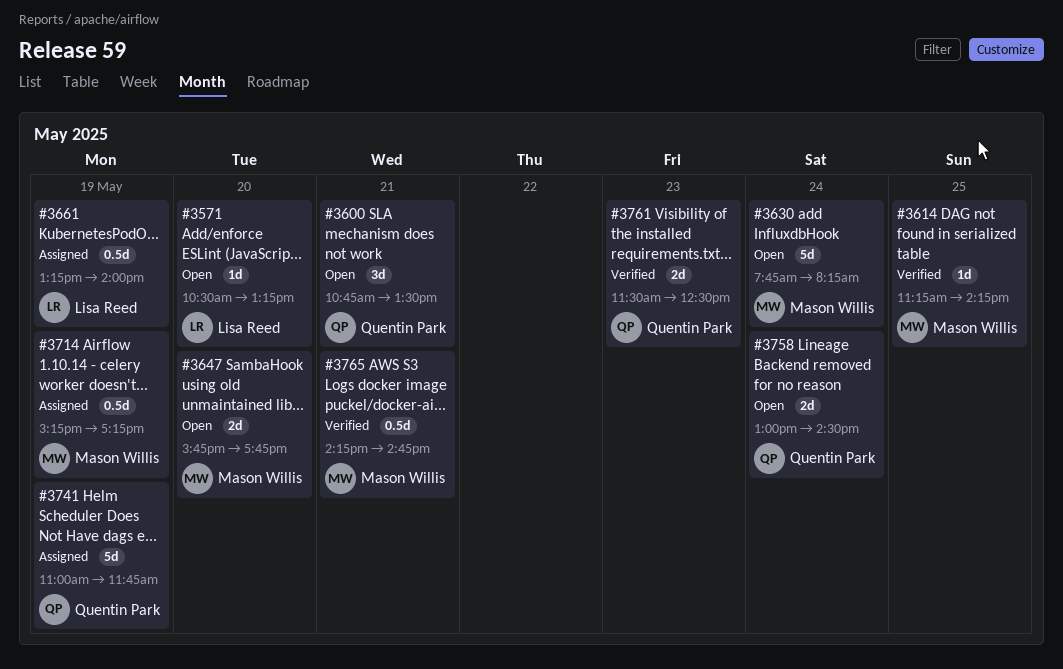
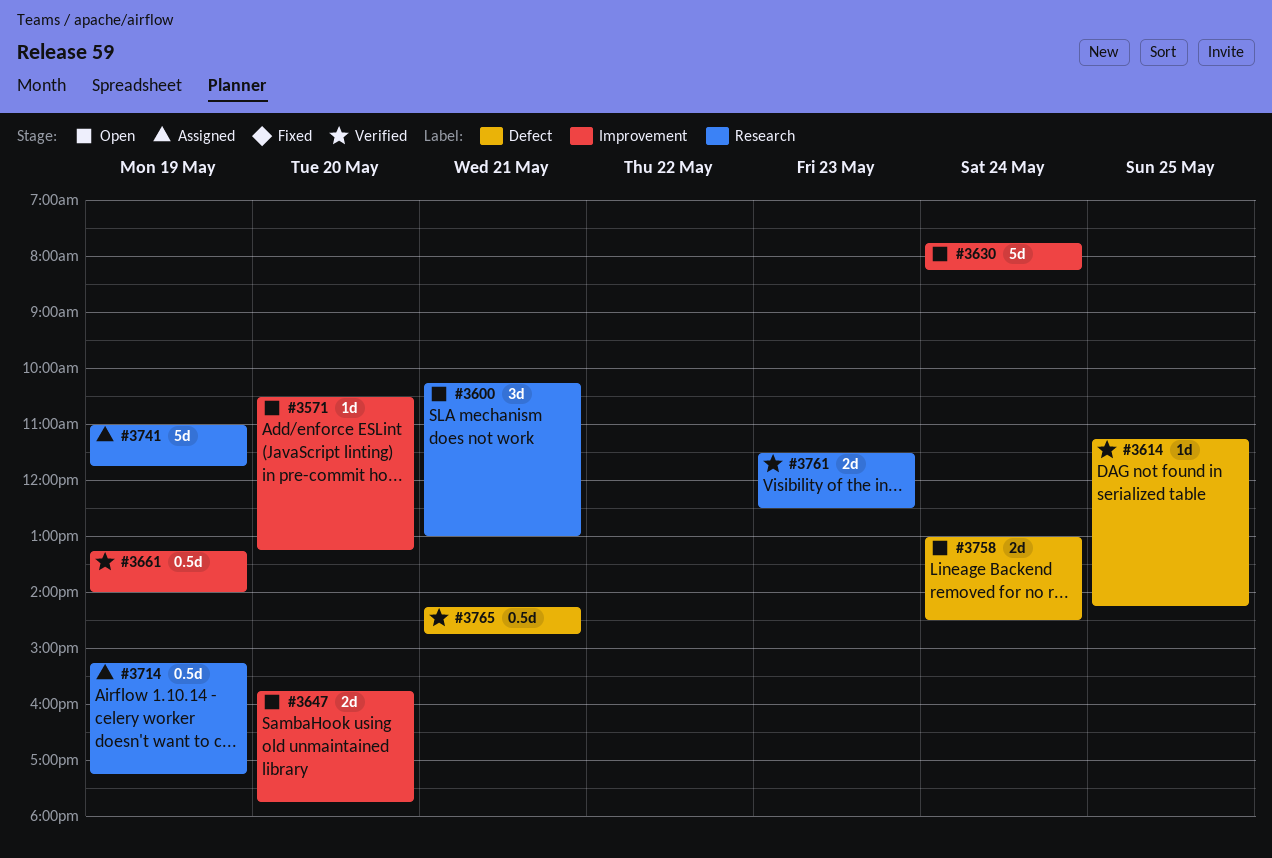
#3600, begins: 10:45 -> 10:15
#3600, ends: 13:30 -> 13:00
#3661, status: Assigned -> Verified

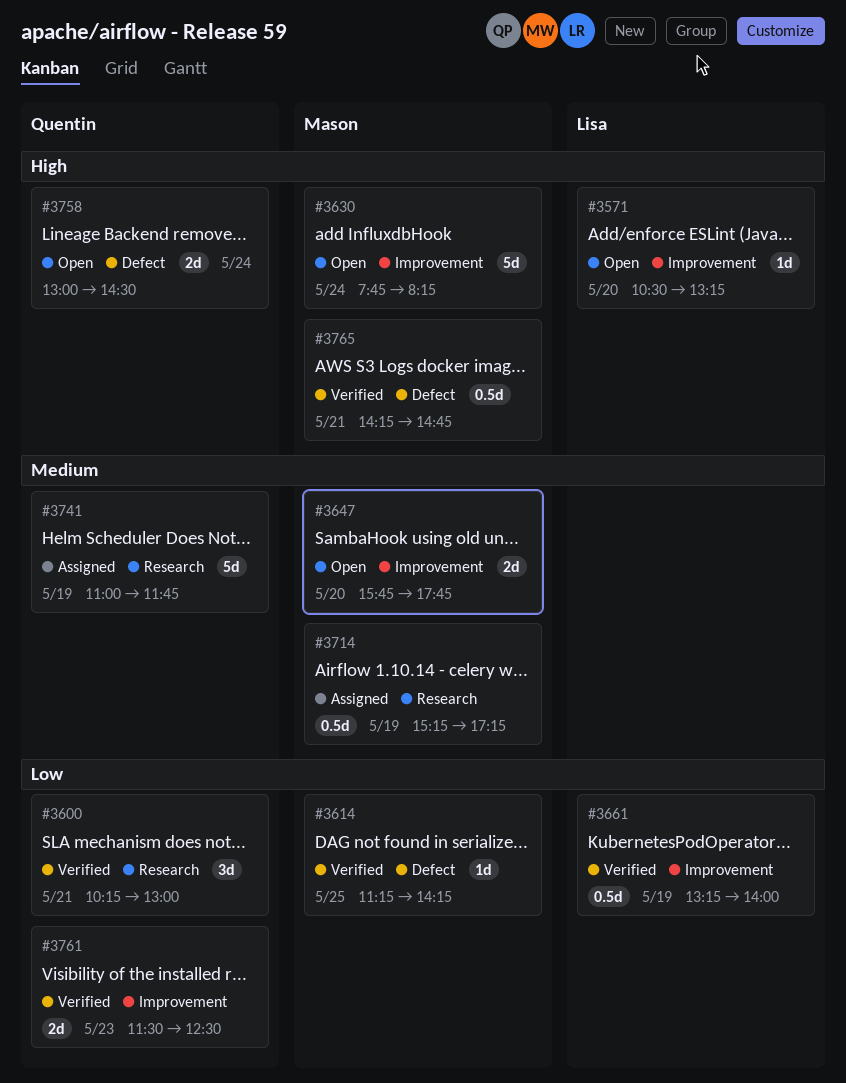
#3600, status: Open -> Verified
#3761, label: Research -> Improvement

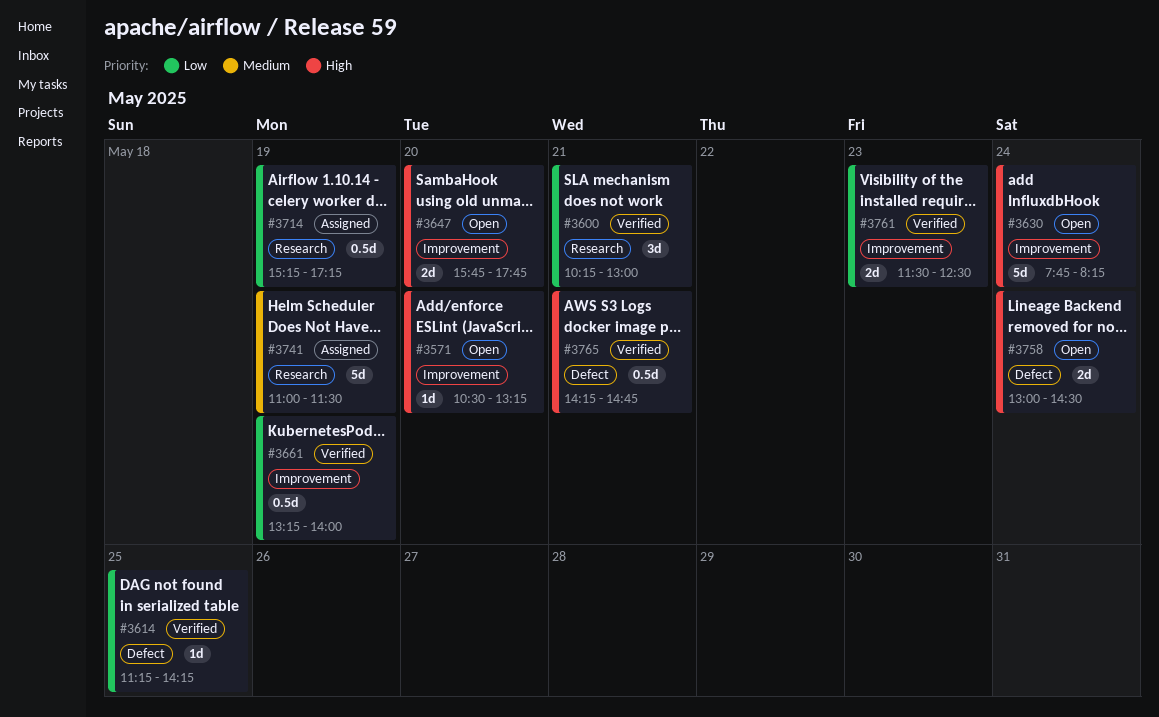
#3647, priority: Medium -> High
#3714, priority: Medium -> Low
#3741, ends: 11:45 -> 11:30

